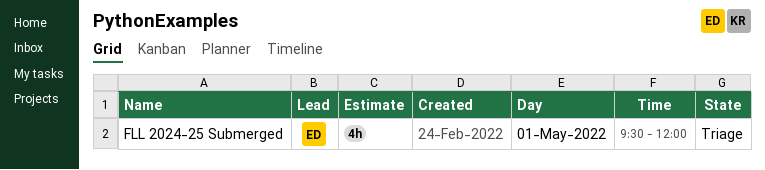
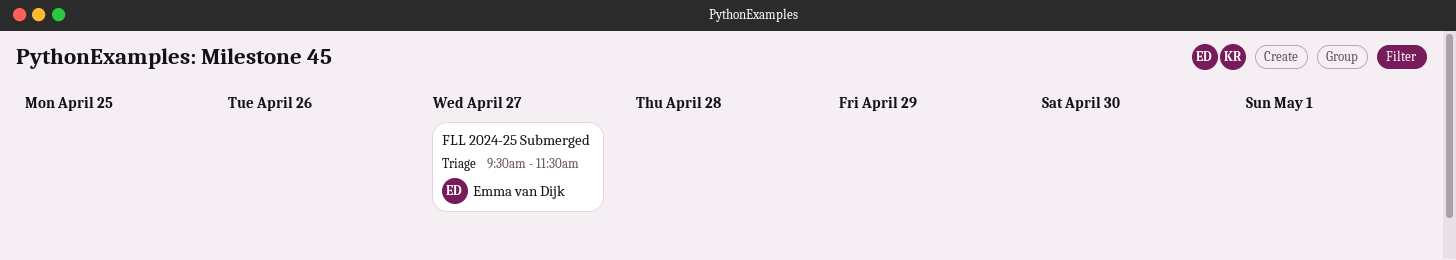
FLL 2024-25 Submerged, day: May 1 -> Apr 27
FLL 2024-25 Submerged, ends: 12:00 -> 11:30

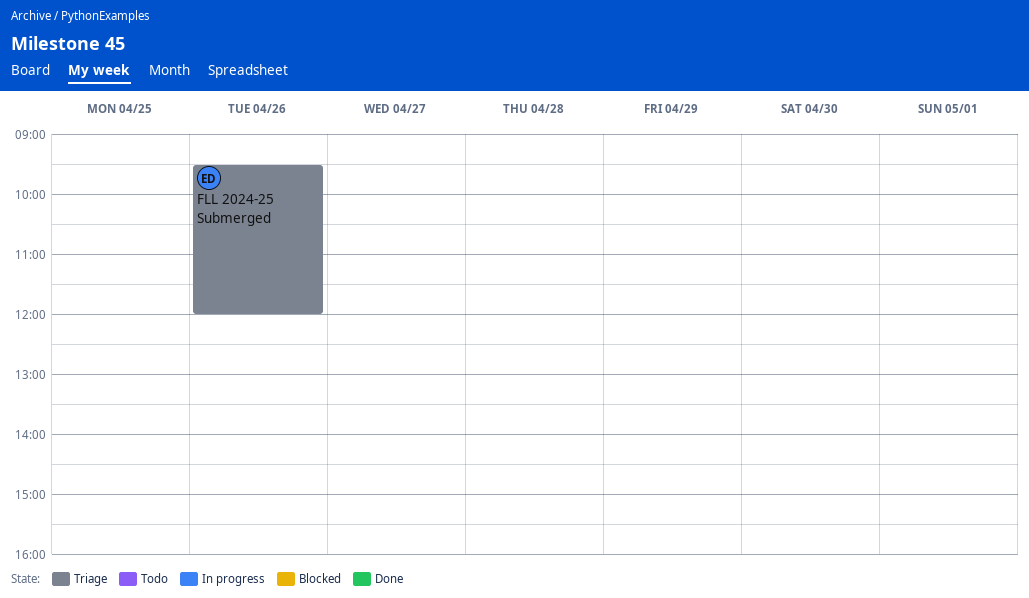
FLL 2024-25 Submerged, day: Apr 27 -> Apr 26
FLL 2024-25 Submerged, ends: 11:30 -> 12:00

